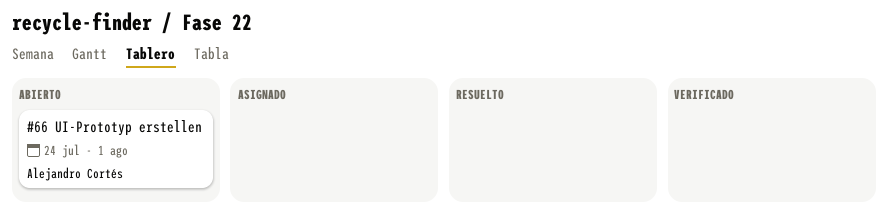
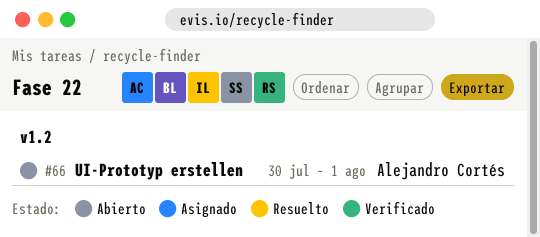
#66, start: Jul 24 -> Jul 30

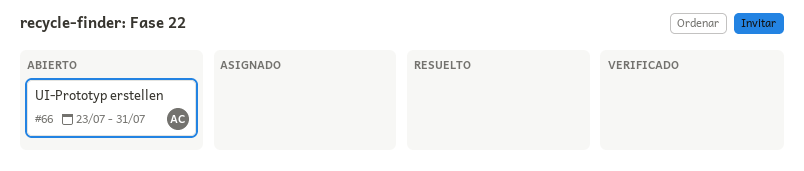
#66, start: Jul 30 -> Jul 23
#66, due: Aug 1 -> Jul 31

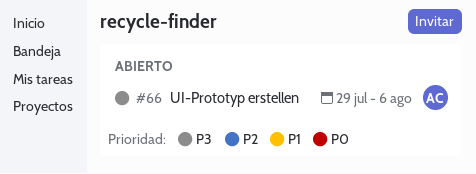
#66, start: Jul 23 -> Jul 29
#66, due: Jul 31 -> Aug 6

